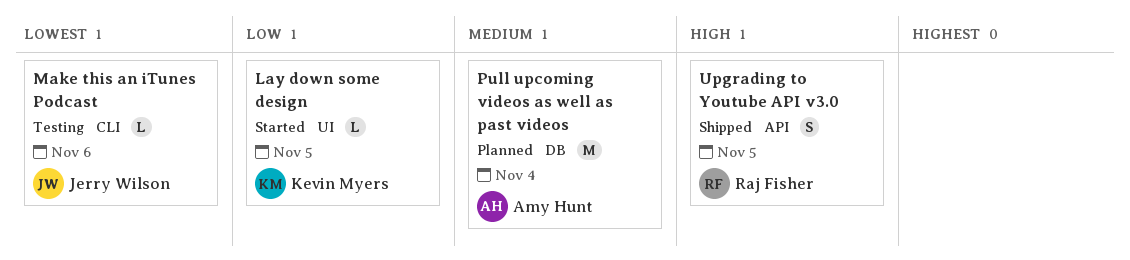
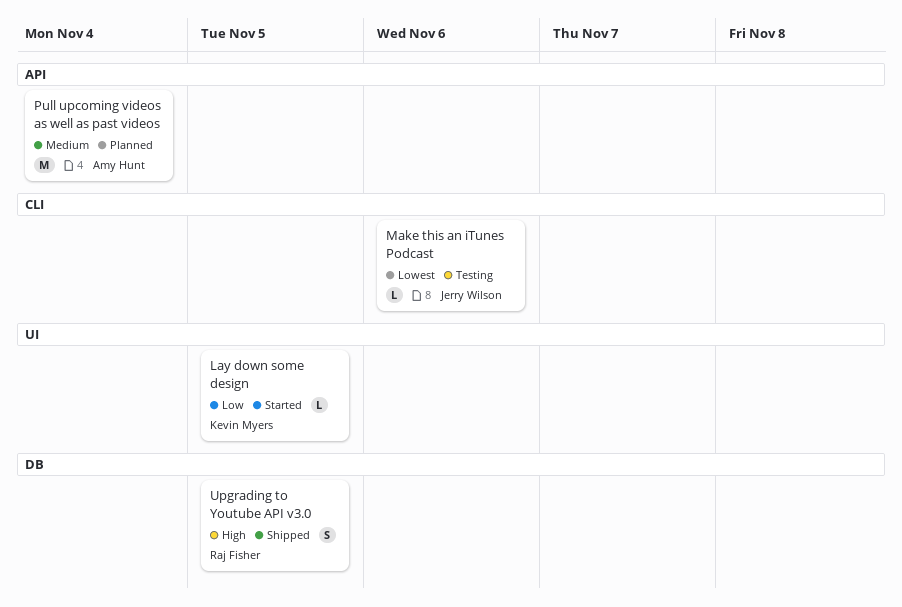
Pull upcoming videos as well as past videos, label: DB -> API
Upgrading to Youtube API v3.0, label: API -> DB

